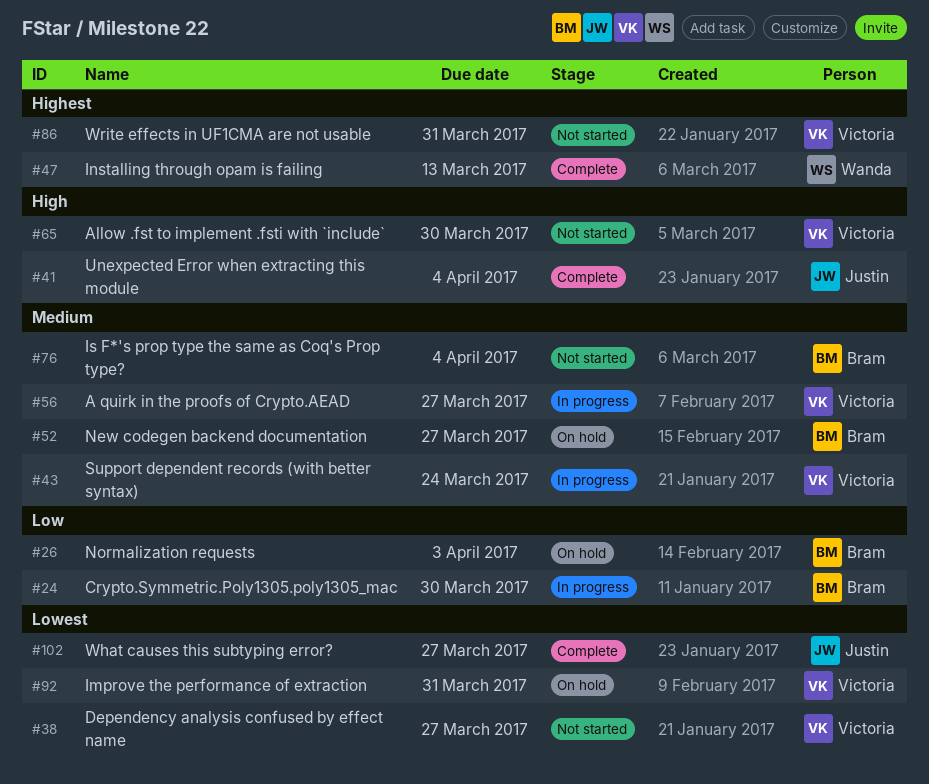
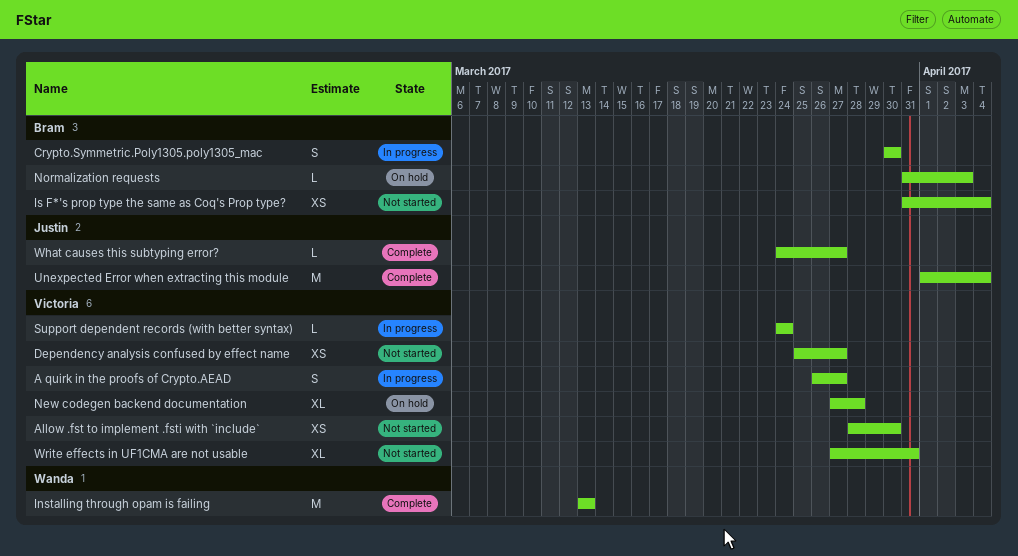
Improve the performance of extraction: present -> none
New codegen backend documentation, owner: Bram -> Victoria
New codegen backend documentation, due: Mar 27 -> Mar 28

